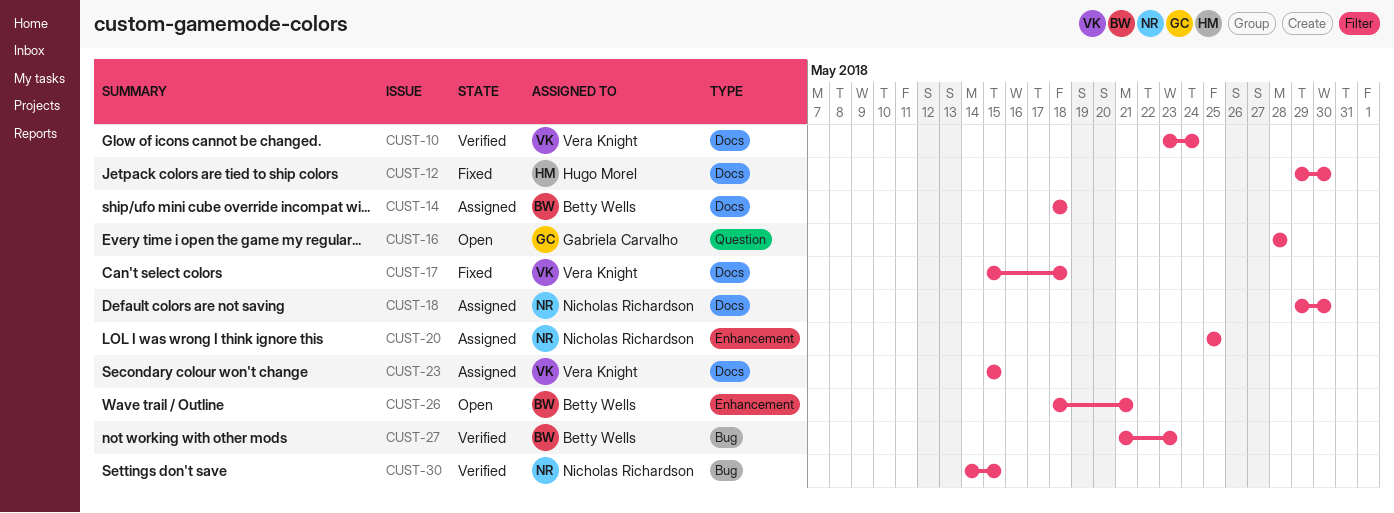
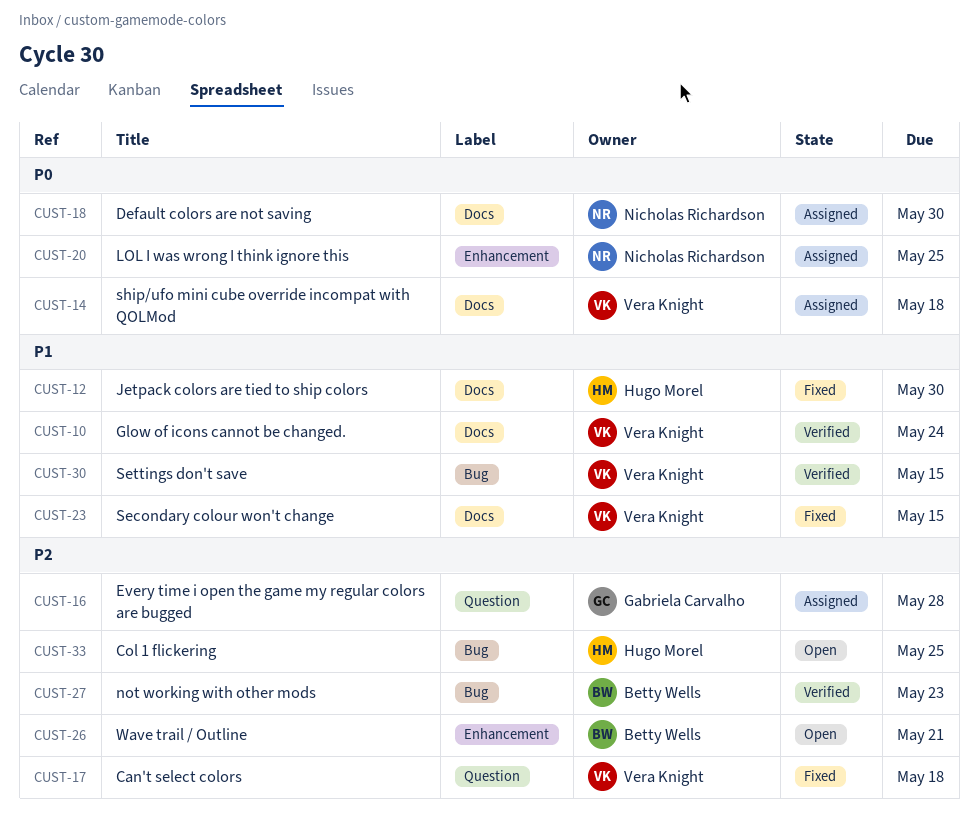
CUST-14, owner: Betty Wells -> Vera Knight
CUST-16, status: Open -> Assigned
CUST-17, label: Docs -> Question
CUST-23, status: Assigned -> Fixed
CUST-30, owner: Nicholas Richardson -> Vera Knight
CUST-33: none -> present

